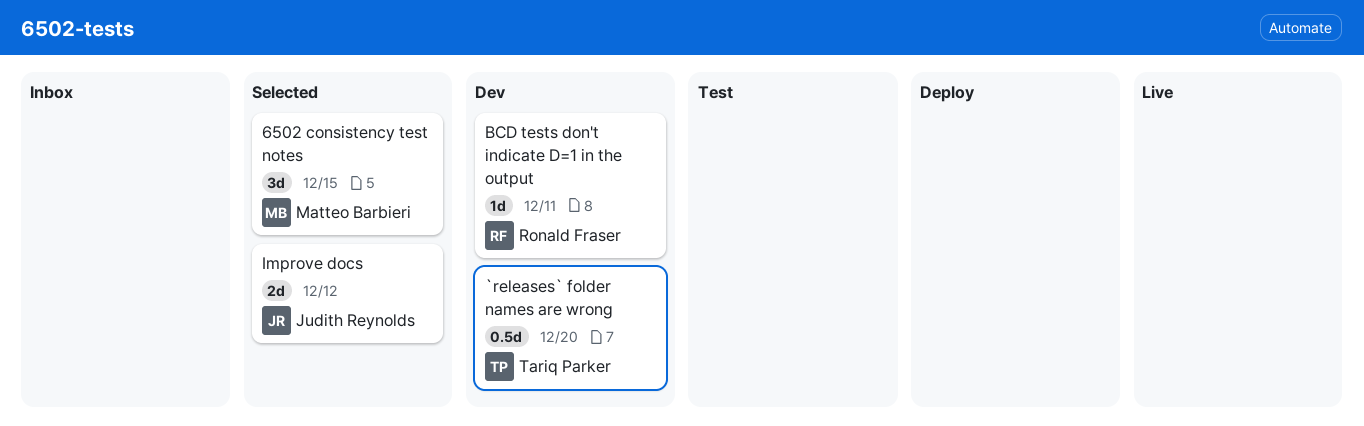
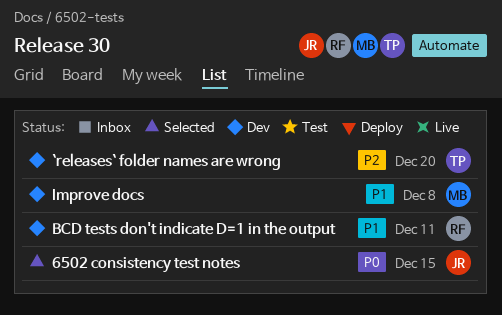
6502 consistency test notes, owner: Matteo Barbieri -> Judith Reynolds
Improve docs, status: Selected -> Dev
Improve docs, owner: Judith Reynolds -> Matteo Barbieri
Improve docs, due: Dec 12 -> Dec 8

